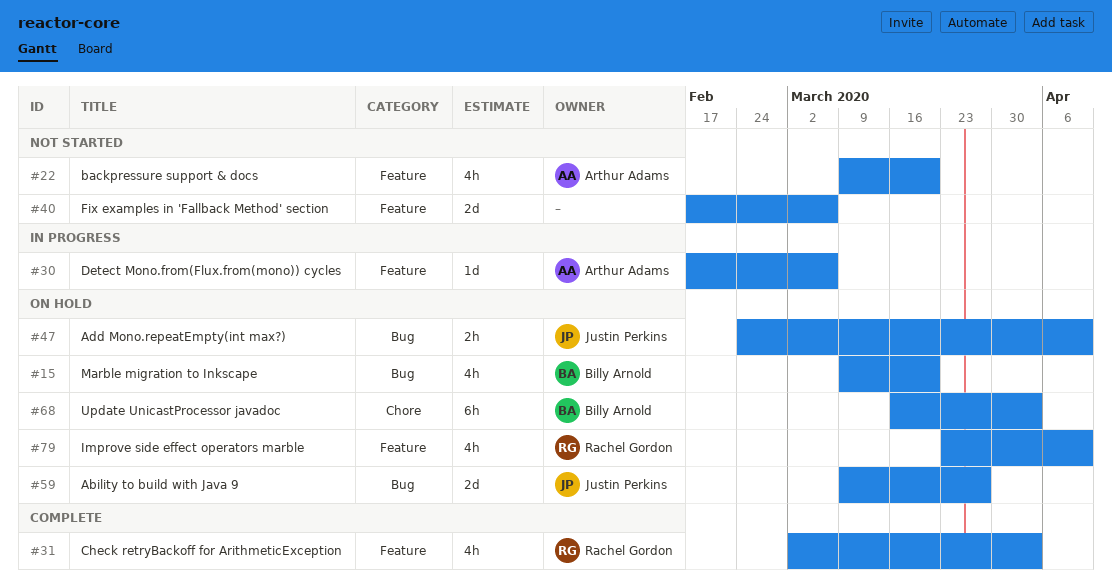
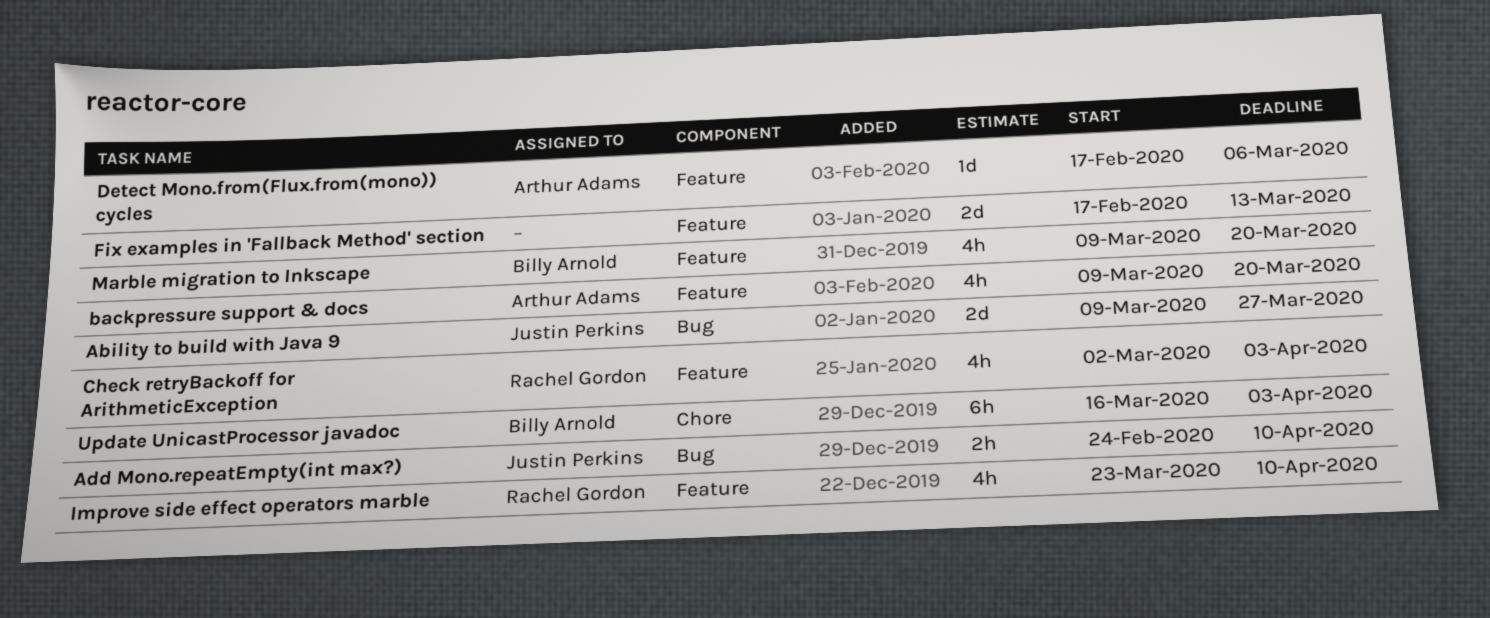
Fix examples in 'Fallback Method' section, due: Mar 6 -> Mar 13
Marble migration to Inkscape, label: Bug -> Feature

